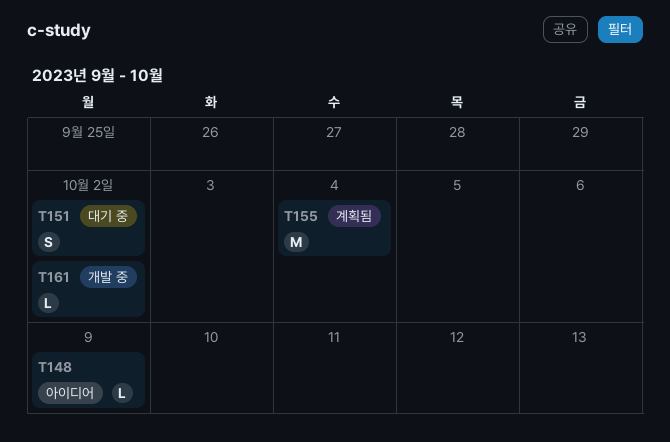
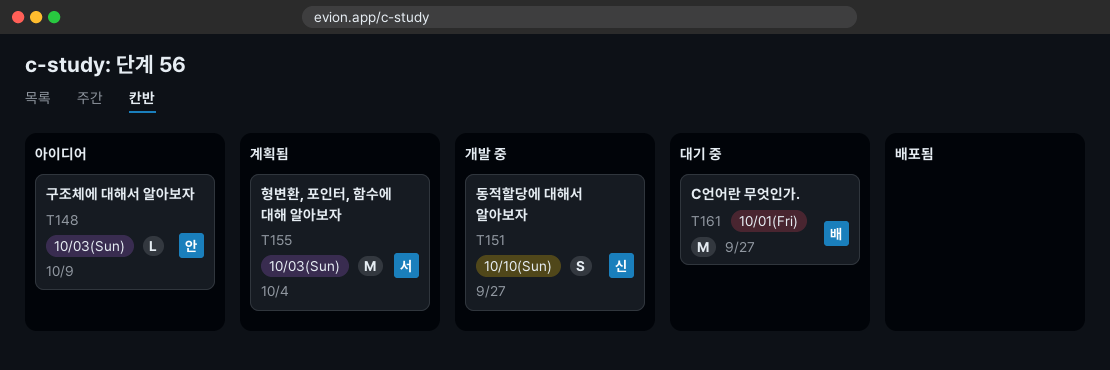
T151, status: 대기 중 -> 개발 중
T151, due: Oct 2 -> Sep 27
T161, status: 개발 중 -> 대기 중
T161, estimate: L -> M
T161, due: Oct 2 -> Sep 27

